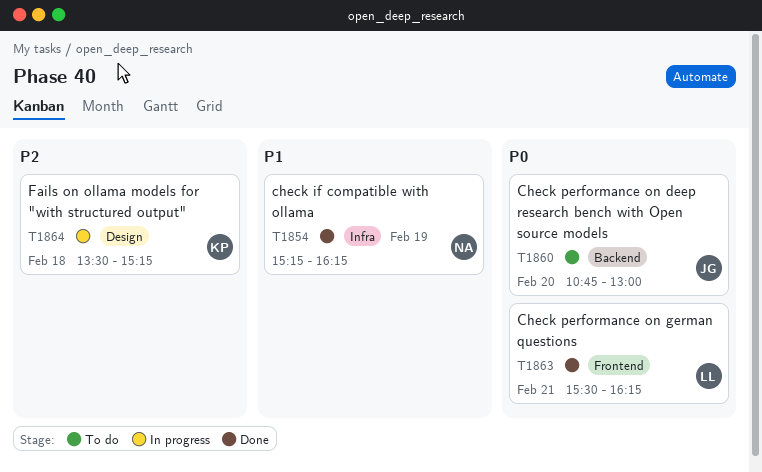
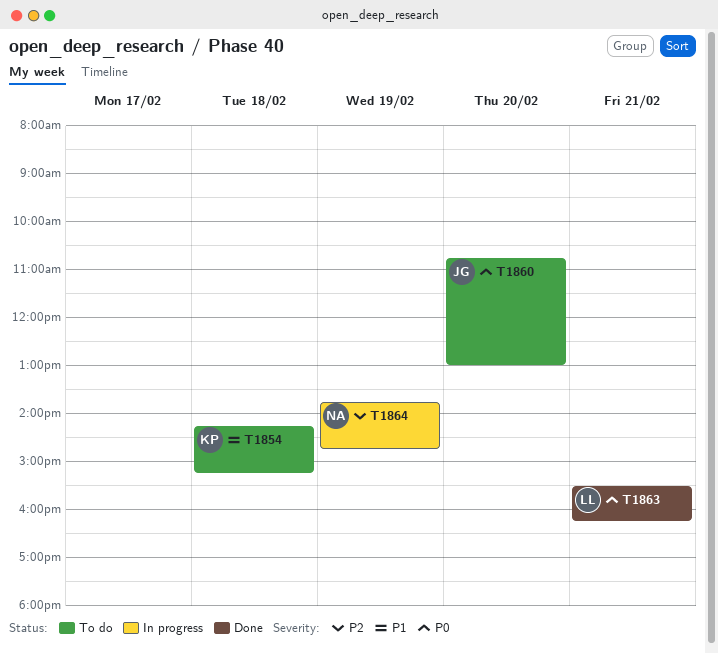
T1854, status: Done -> To do
T1854, owner: NA -> KP
T1854, day: Feb 19 -> Feb 18
T1854, begins: 15:15 -> 14:15
T1854, ends: 16:15 -> 15:15
T1864, owner: KP -> NA
T1864, day: Feb 18 -> Feb 19
T1864, begins: 13:30 -> 13:45
T1864, ends: 15:15 -> 14:45

